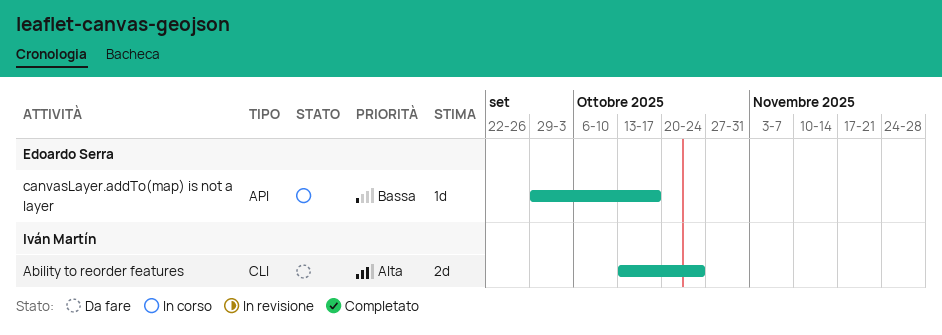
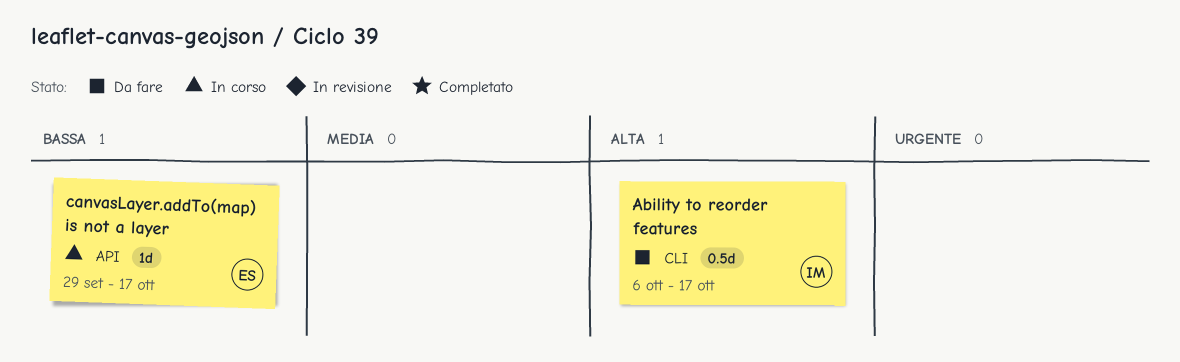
Ability to reorder features, estimate: 2d -> 0.5d
Ability to reorder features, start: Oct 13 -> Oct 6
Ability to reorder features, due: Oct 24 -> Oct 17

